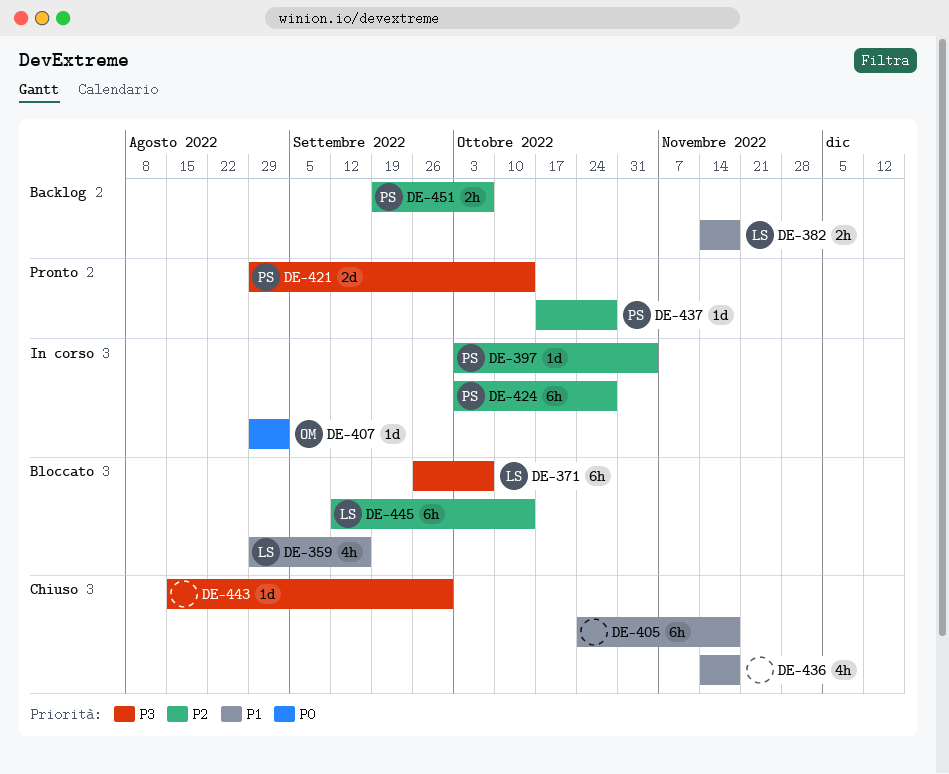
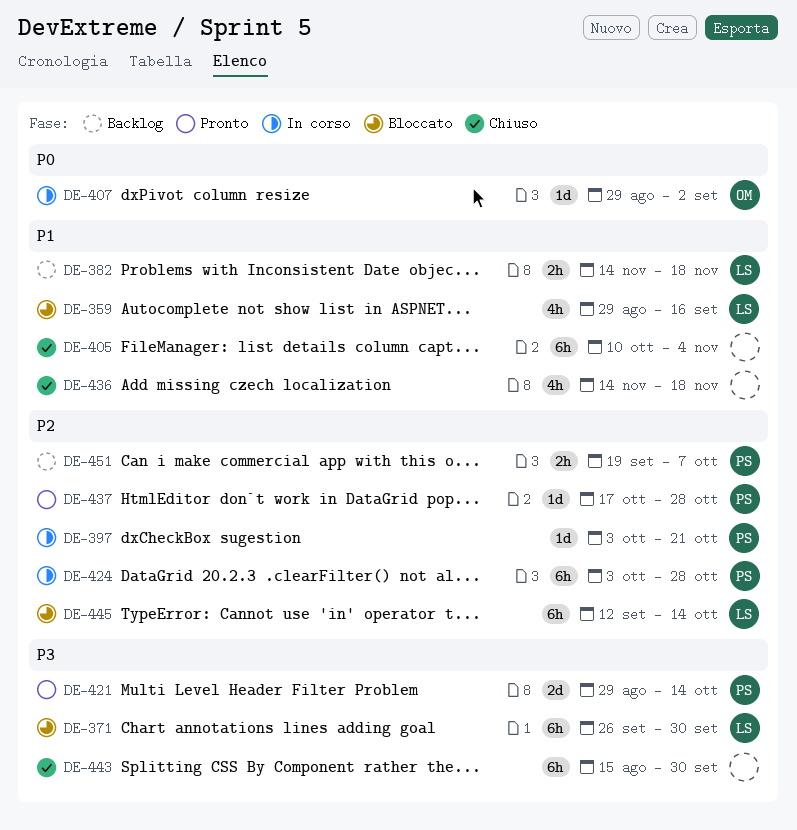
DE-371, due: Oct 7 -> Sep 30
DE-397, due: Nov 4 -> Oct 21
DE-405, start: Oct 24 -> Oct 10
DE-405, due: Nov 18 -> Nov 4
DE-443, estimate: 1d -> 6h

